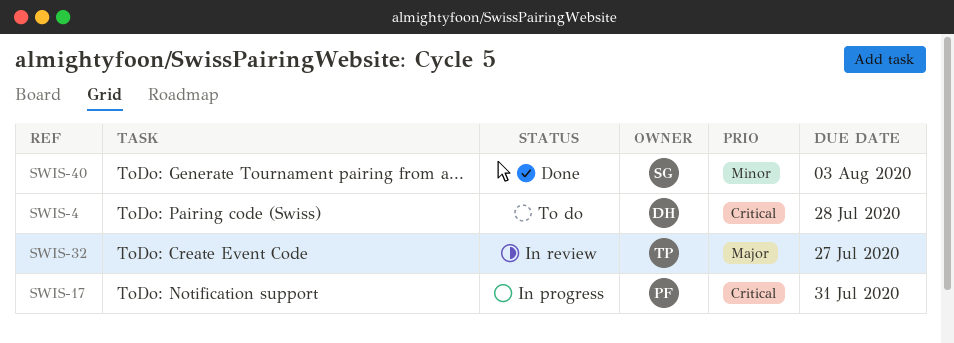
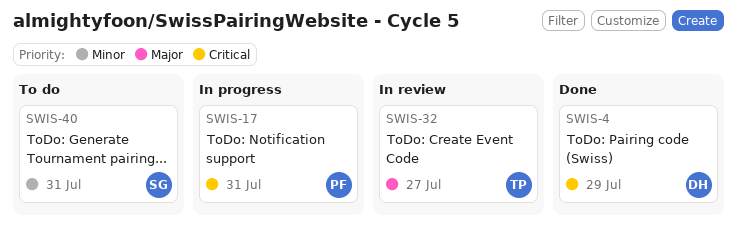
SWIS-4, status: To do -> Done
SWIS-4, due: Jul 28 -> Jul 29
SWIS-40, status: Done -> To do
SWIS-40, due: Aug 3 -> Jul 31

